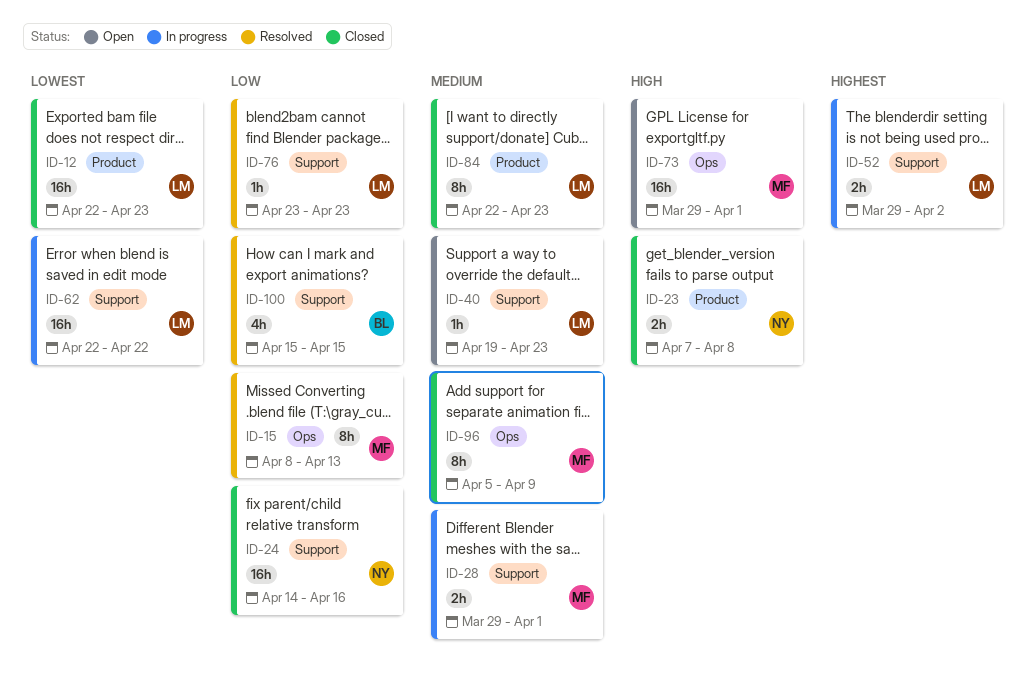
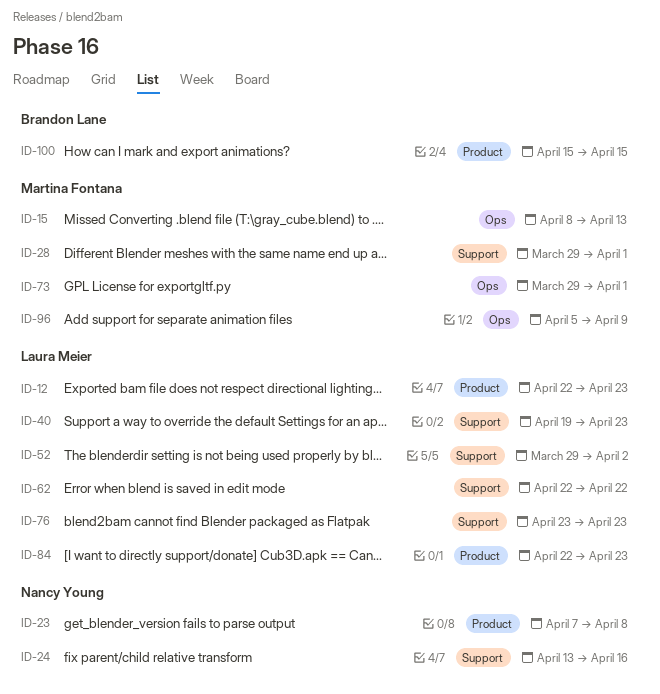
ID-24, start: Apr 14 -> Apr 13
ID-100, label: Support -> Product

